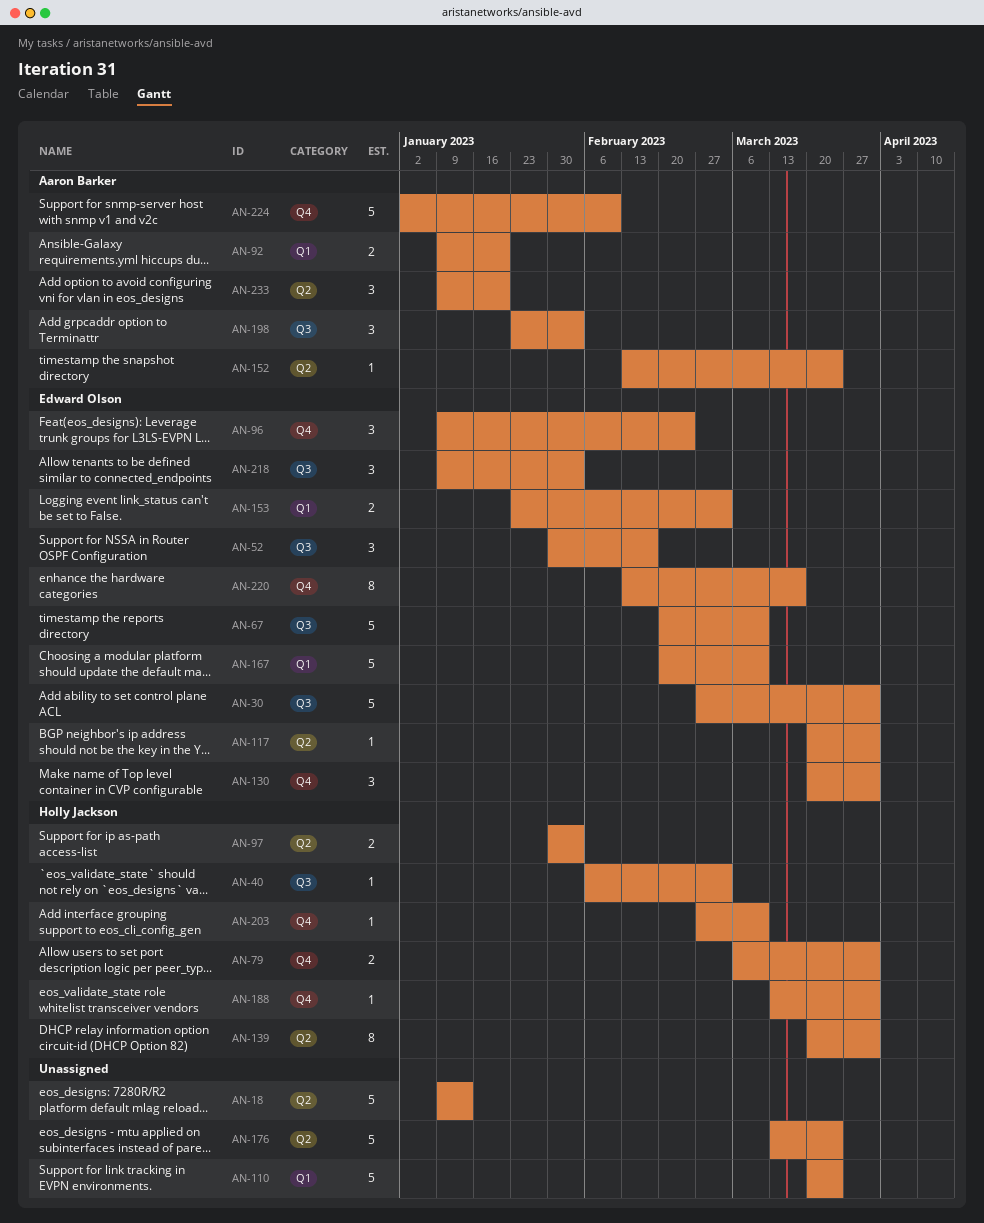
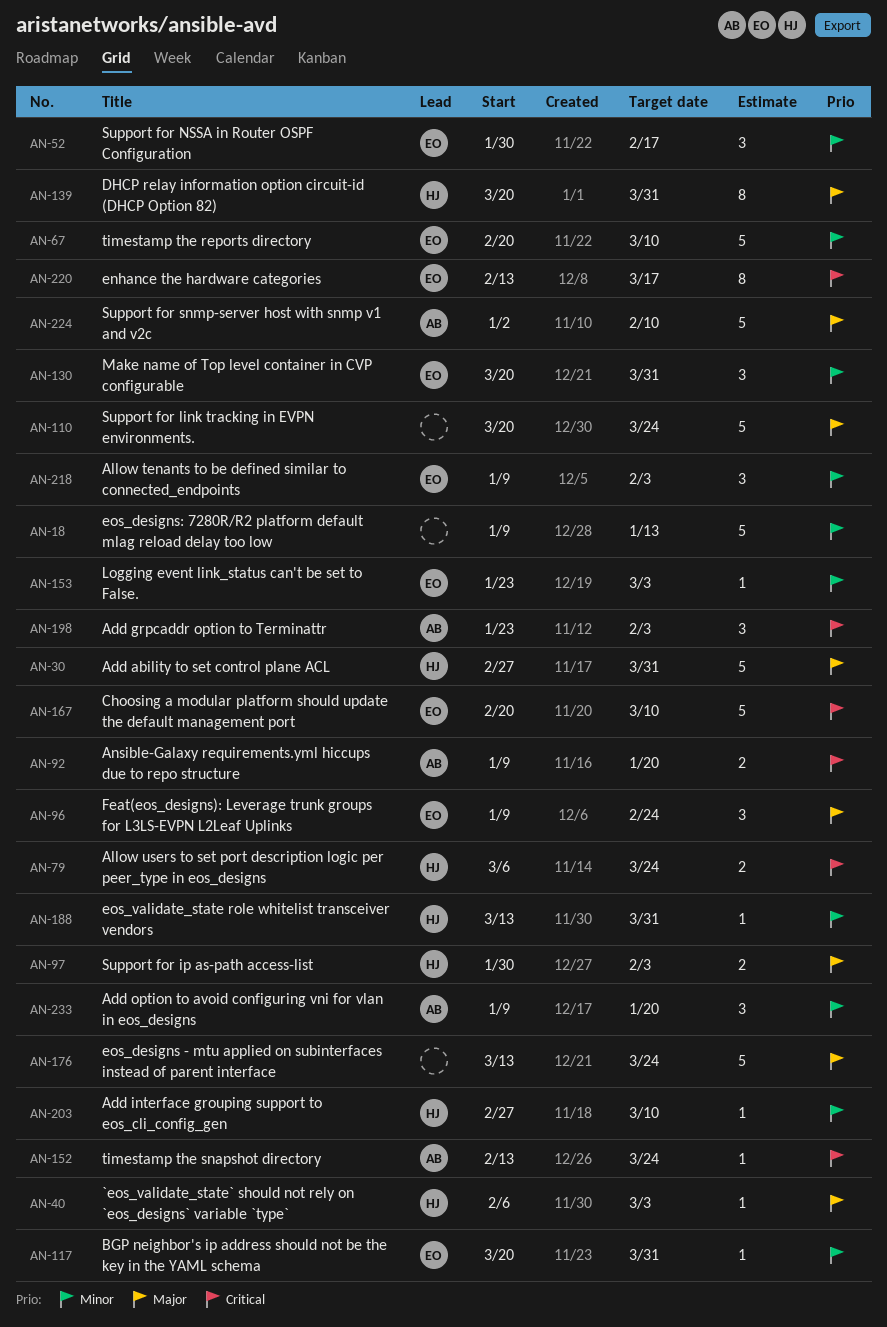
AN-30, owner: Edward Olson -> Holly Jackson
AN-79, due: Mar 31 -> Mar 24
AN-153, estimate: 2 -> 1

